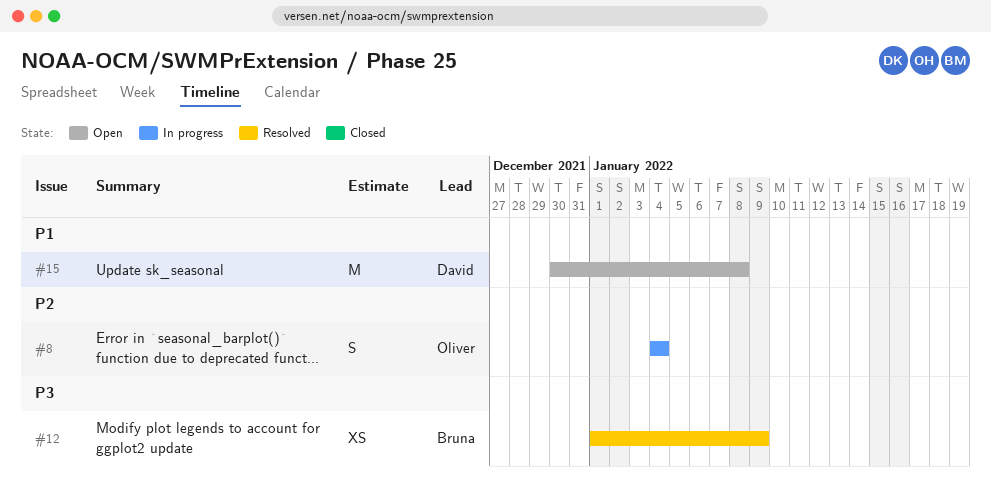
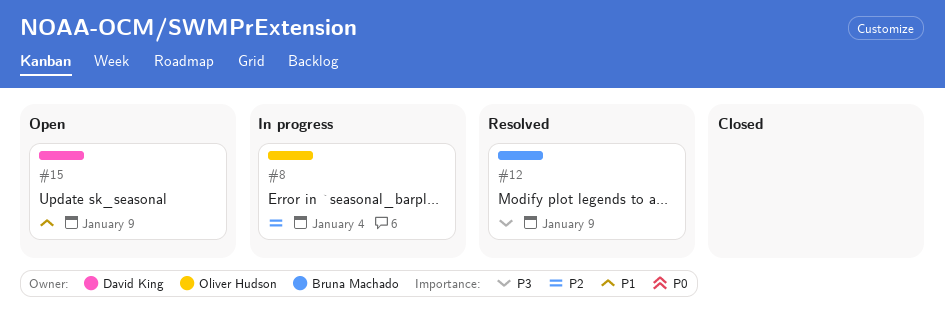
#15, due: Jan 8 -> Jan 9

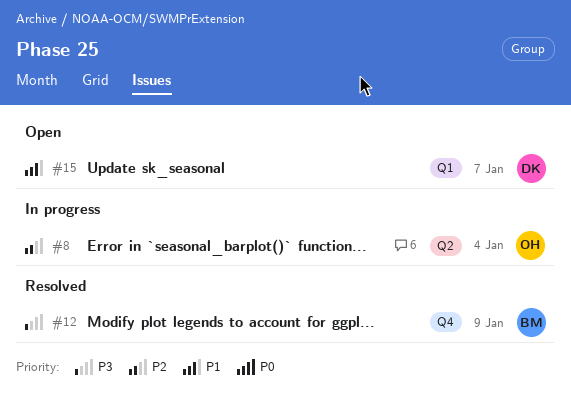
#15, due: Jan 9 -> Jan 7

